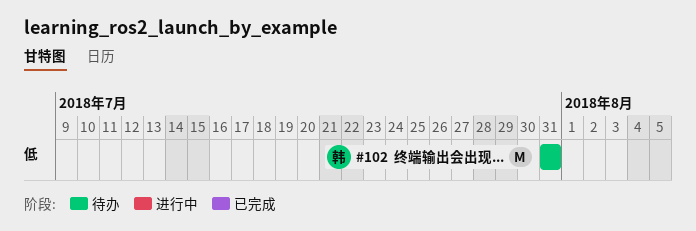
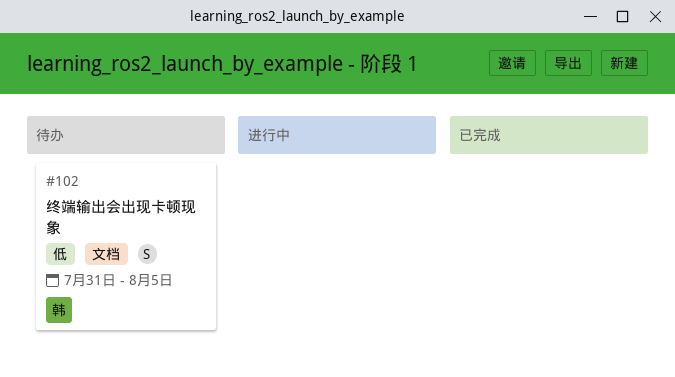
#102, estimate: M -> S
#102, due: Jul 31 -> Aug 5

